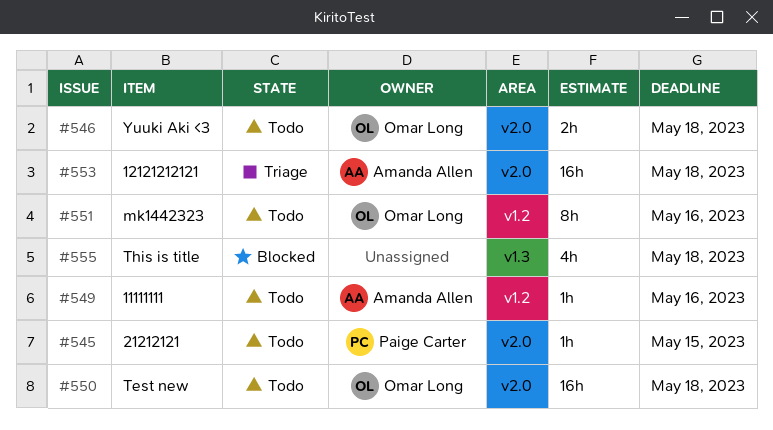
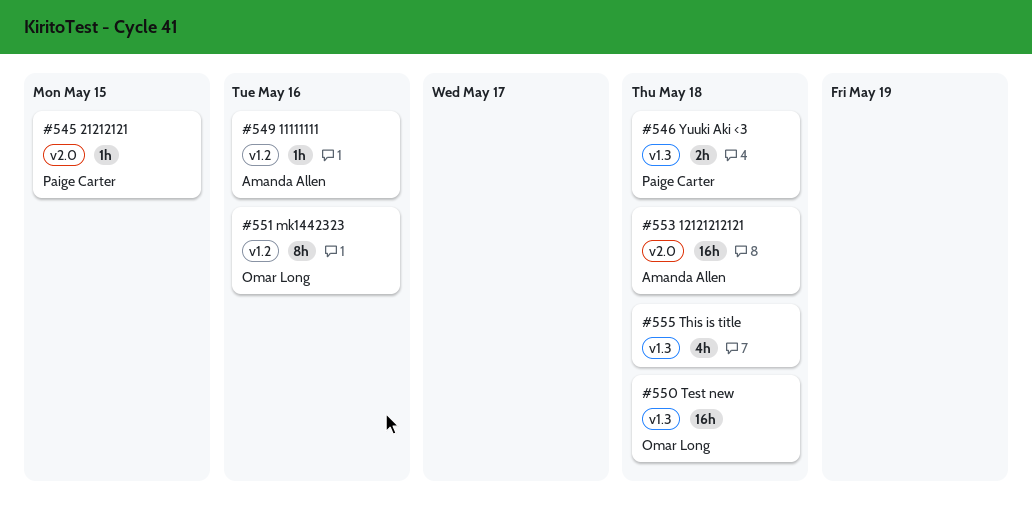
#546, owner: Omar Long -> Paige Carter
#546, label: v2.0 -> v1.3
#550, label: v2.0 -> v1.3

